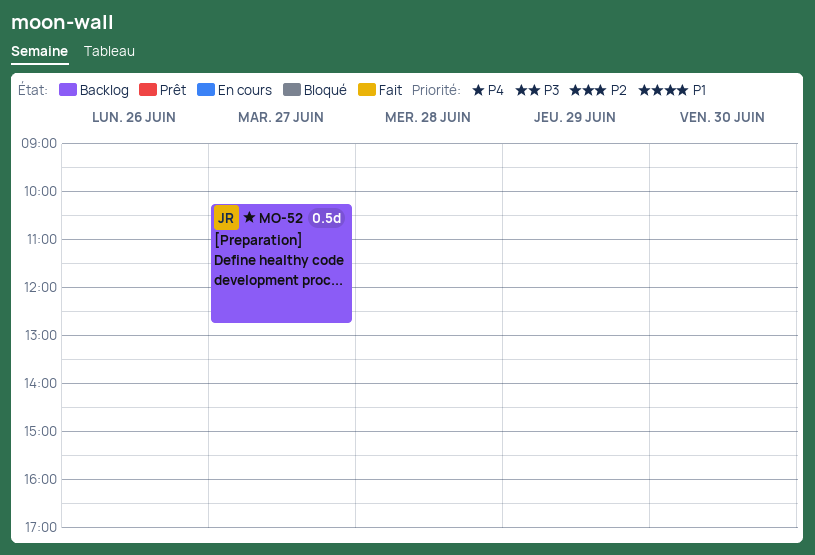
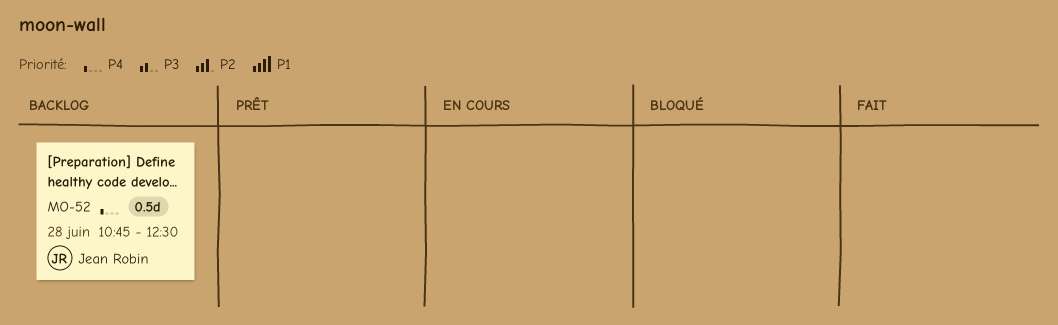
MO-52, day: Jun 27 -> Jun 28
MO-52, begins: 10:15 -> 10:45
MO-52, ends: 12:45 -> 12:30

